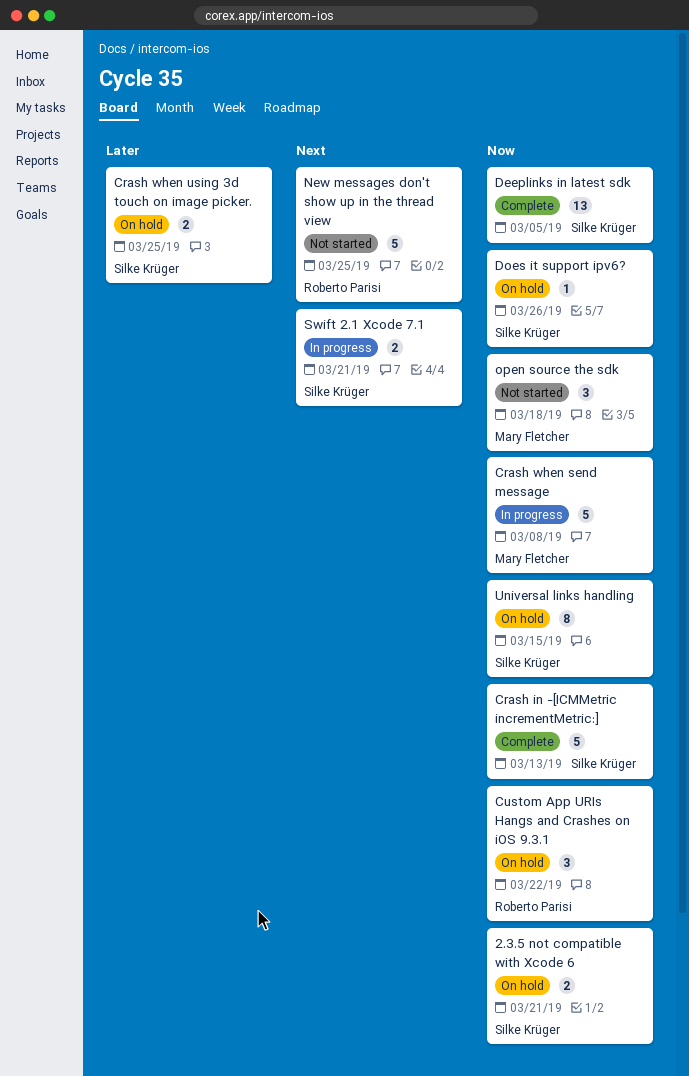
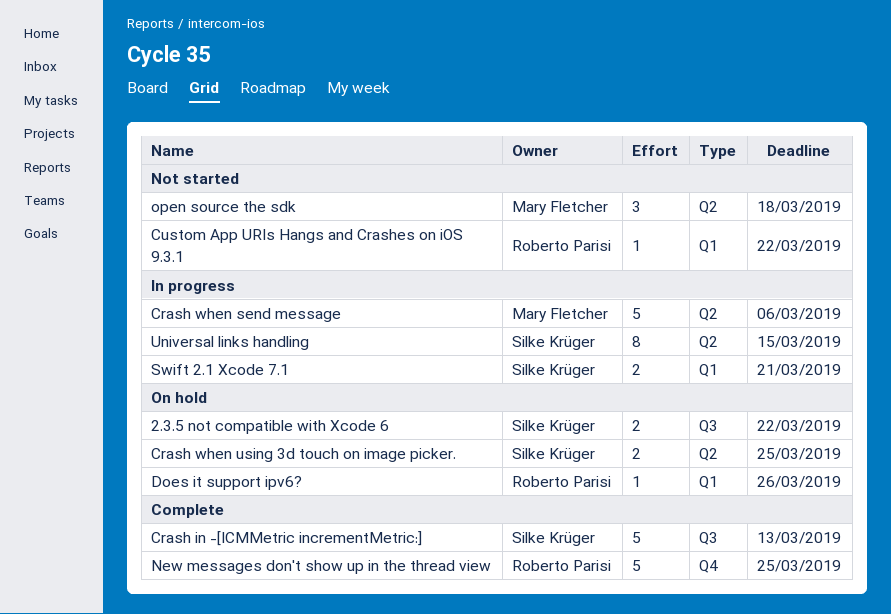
2.3.5 not compatible with Xcode 6, due: Mar 21 -> Mar 22
Crash when send message, due: Mar 8 -> Mar 6
Custom App URIs Hangs and Crashes on iOS 9.3.1, status: On hold -> Not started
Custom App URIs Hangs and Crashes on iOS 9.3.1, estimate: 3 -> 1
Deeplinks in latest sdk: present -> none
Does it support ipv6?, owner: Silke Krüger -> Roberto Parisi
New messages don't show up in the thread view, status: Not started -> Complete
Universal links handling, status: On hold -> In progress

